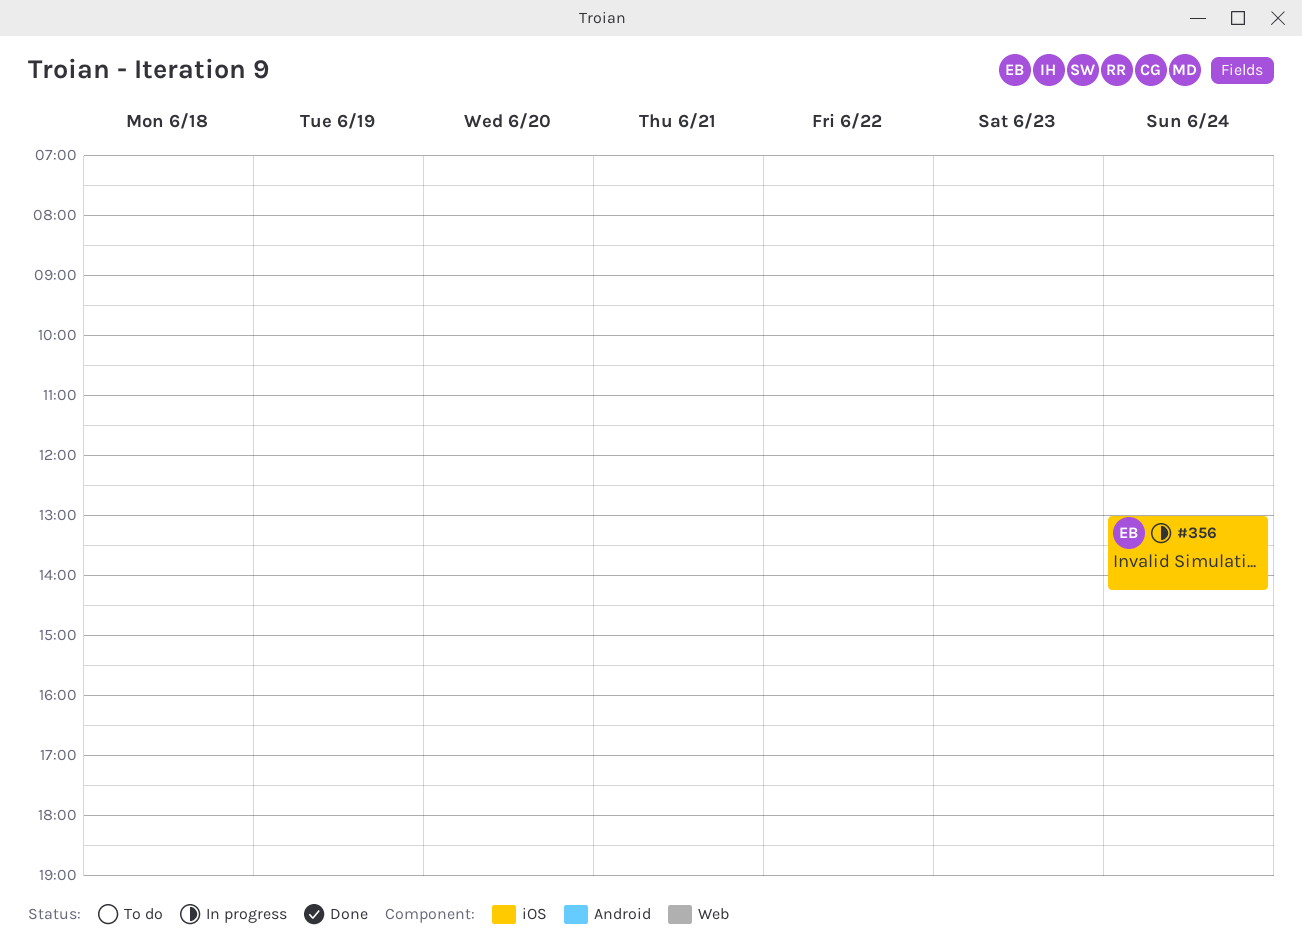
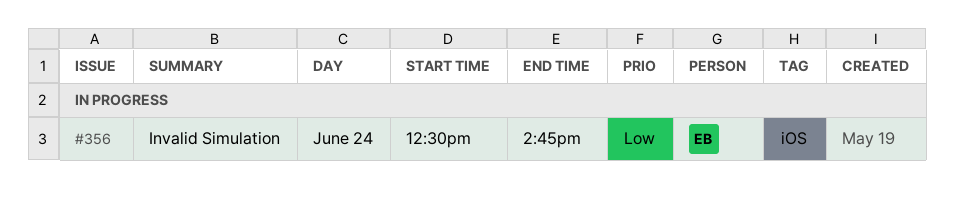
#356, begins: 13:00 -> 12:30
#356, ends: 14:15 -> 14:45

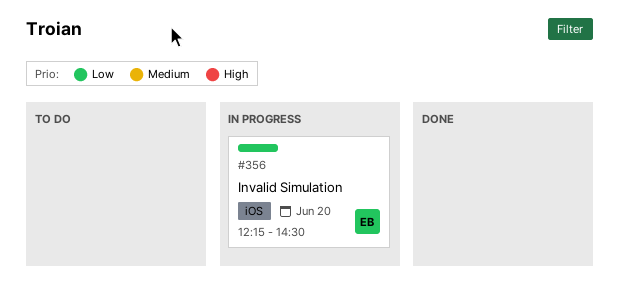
#356, day: Jun 24 -> Jun 20
#356, begins: 12:30 -> 12:15
#356, ends: 14:45 -> 14:30

